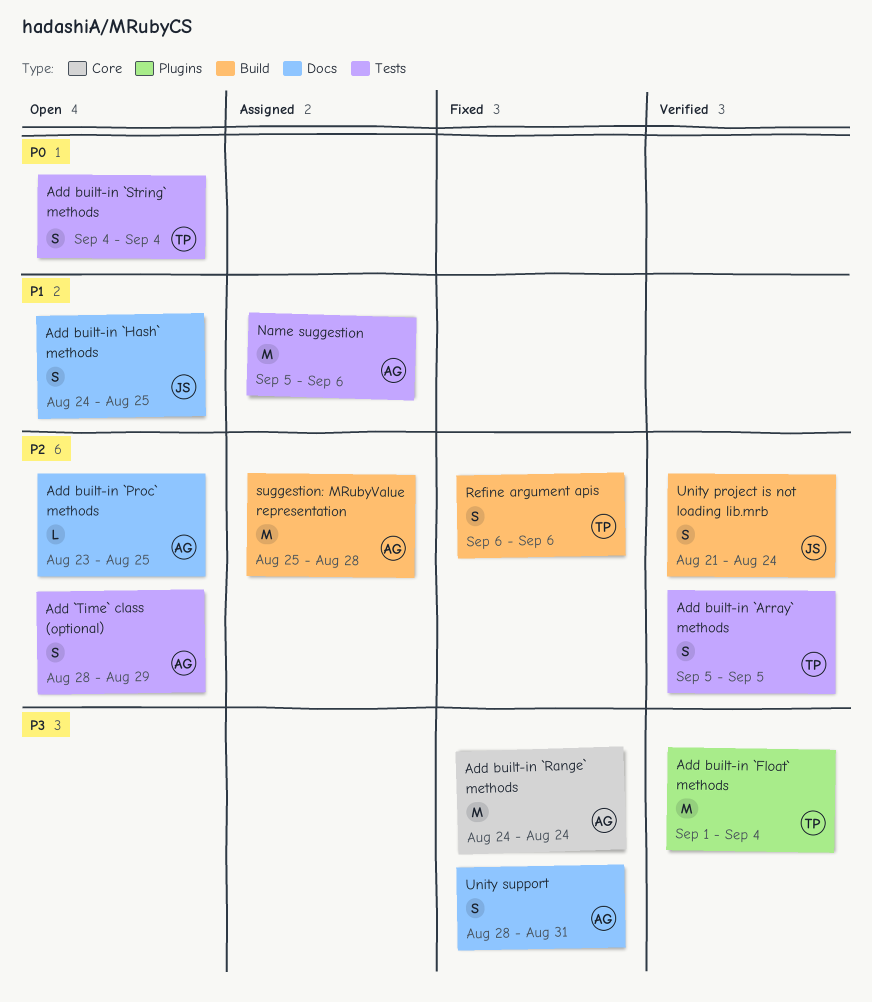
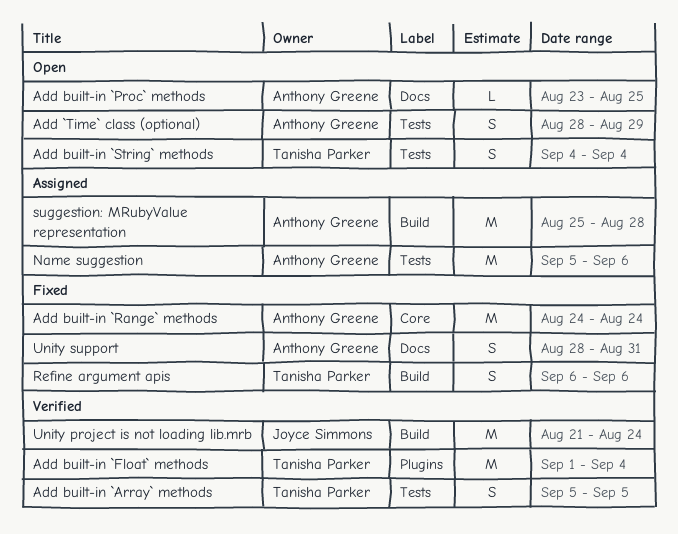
Add built-in `Hash` methods: present -> none
Unity project is not loading lib.mrb, estimate: S -> M

